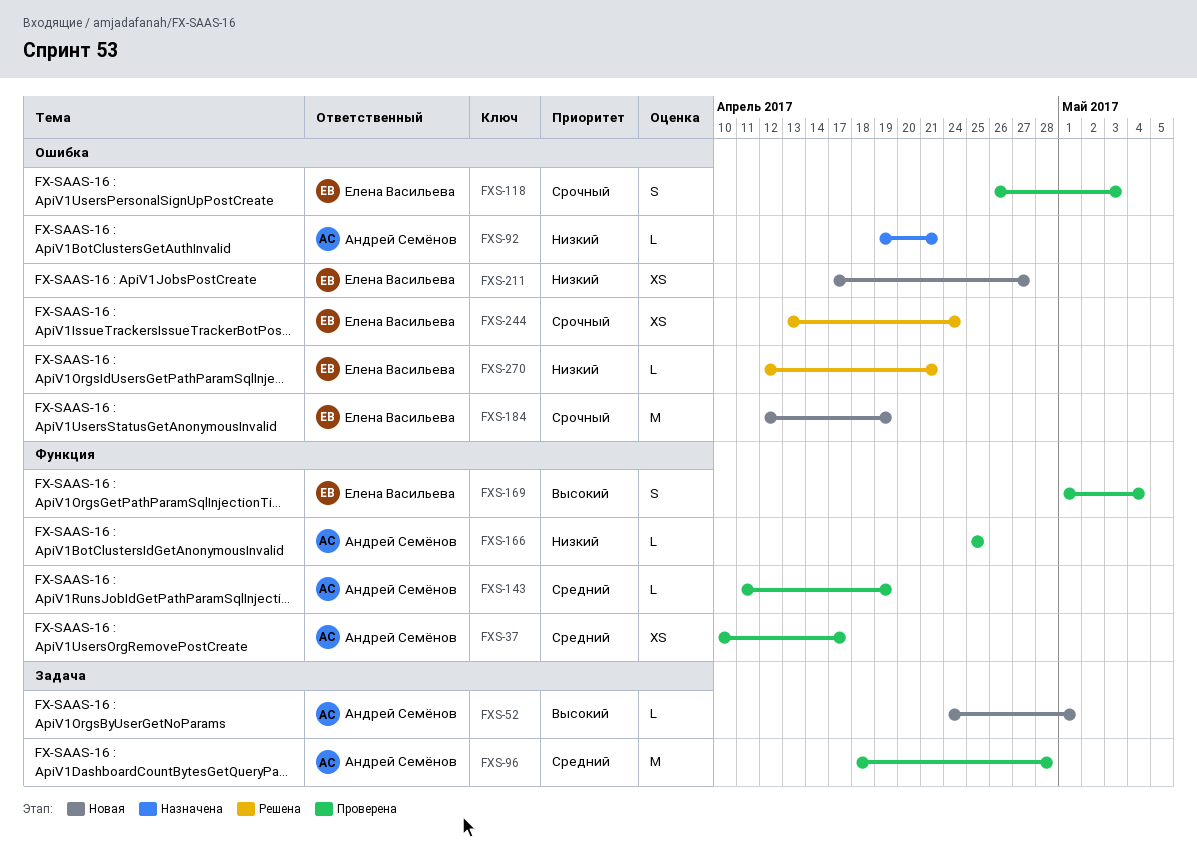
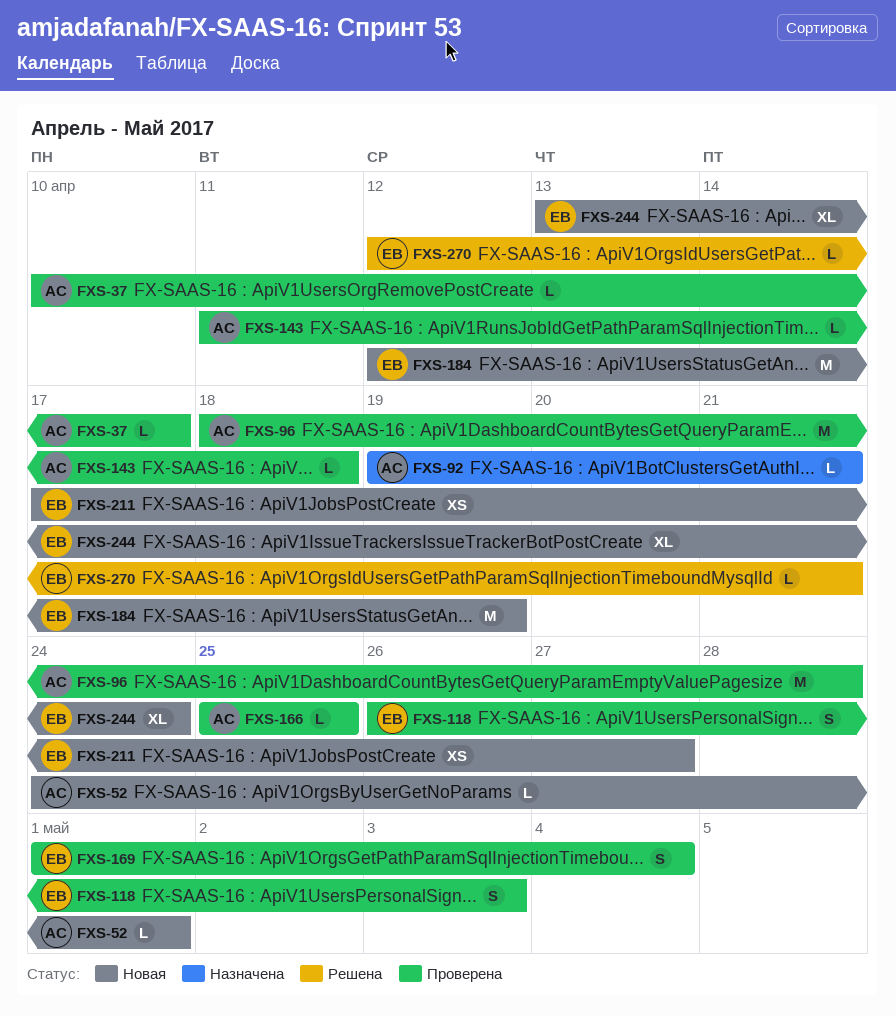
FXS-37, estimate: XS -> L
FXS-143, due: Apr 19 -> Apr 18
FXS-244, status: Решена -> Новая
FXS-244, estimate: XS -> XL

